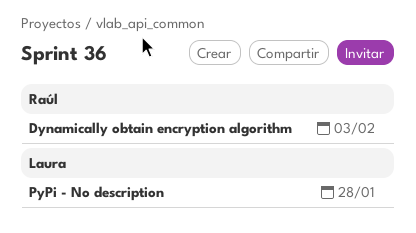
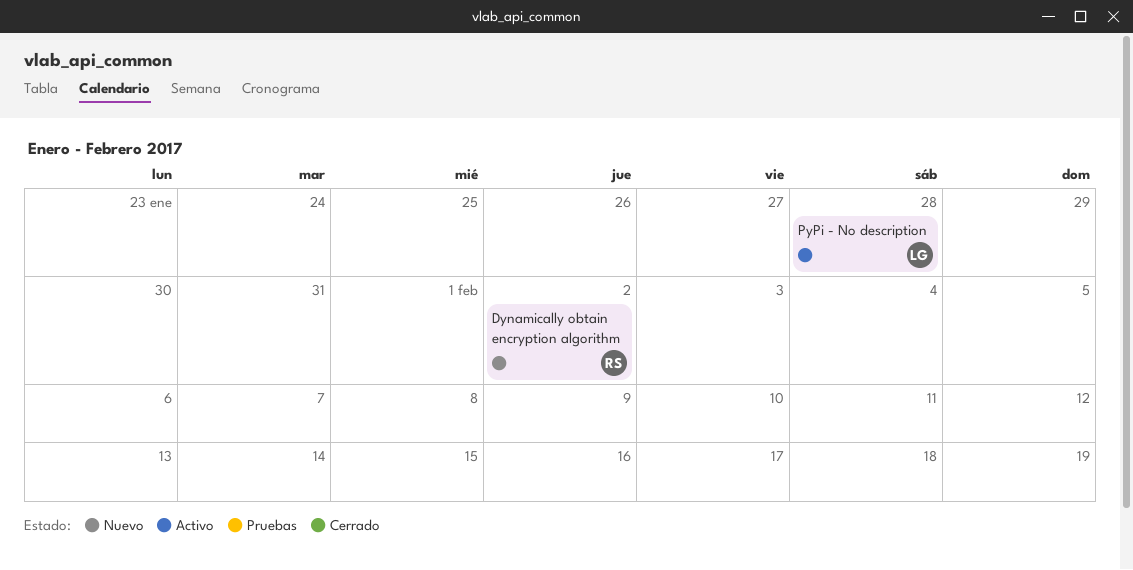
Dynamically obtain encryption algorithm, due: Feb 3 -> Feb 2

